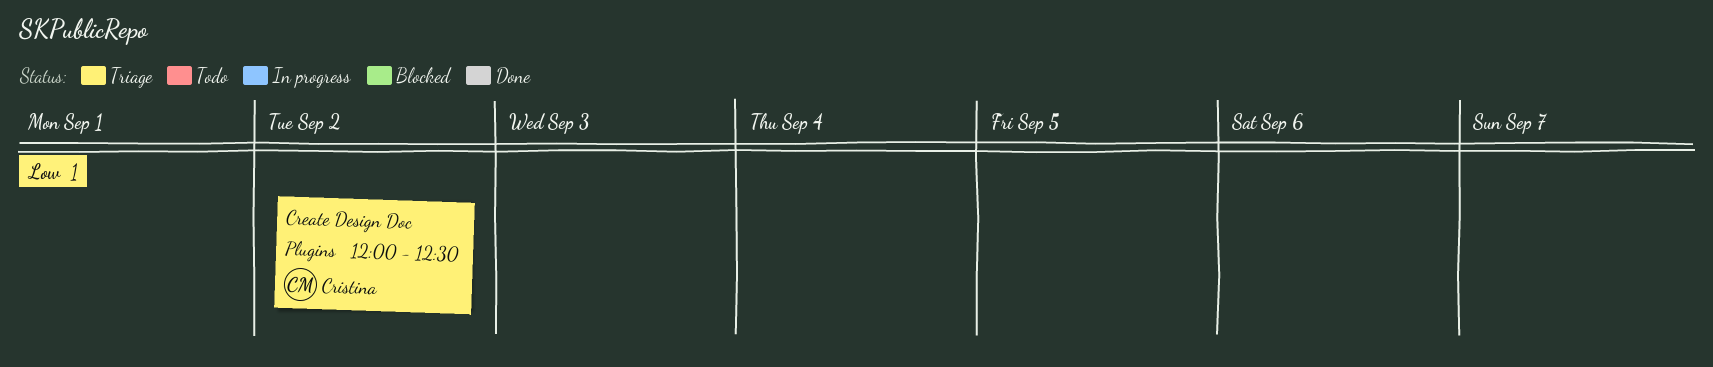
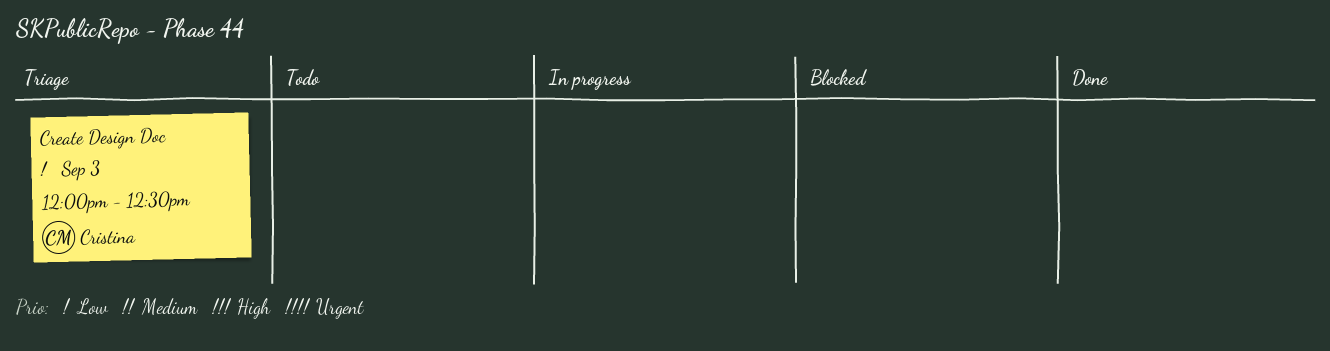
Create Design Doc, day: Sep 2 -> Sep 3

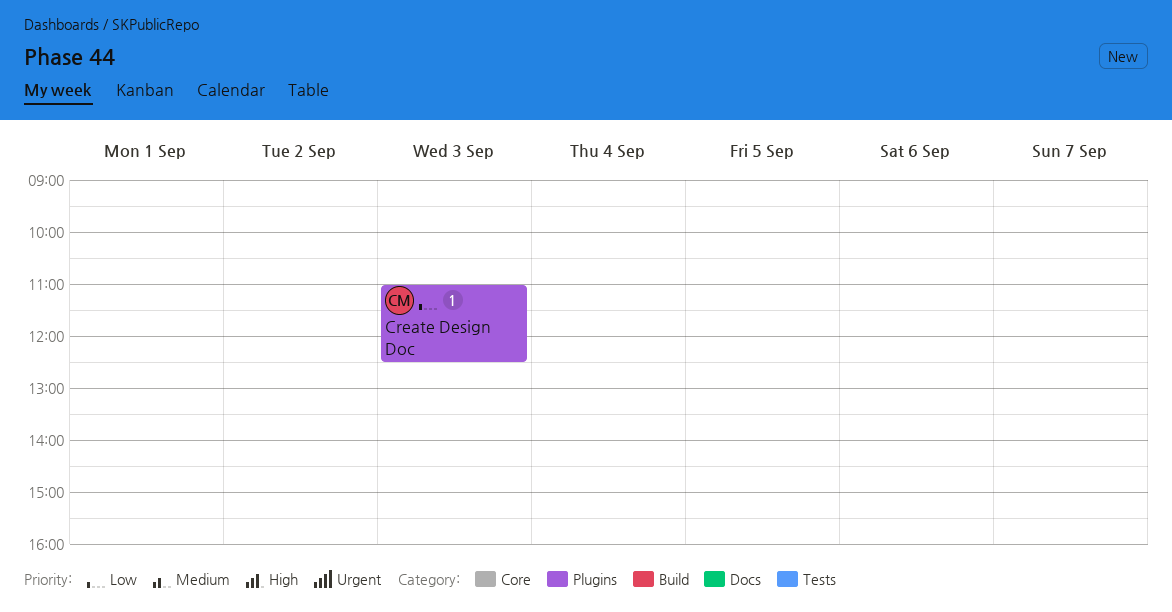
Create Design Doc, begins: 12:00 -> 11:00

